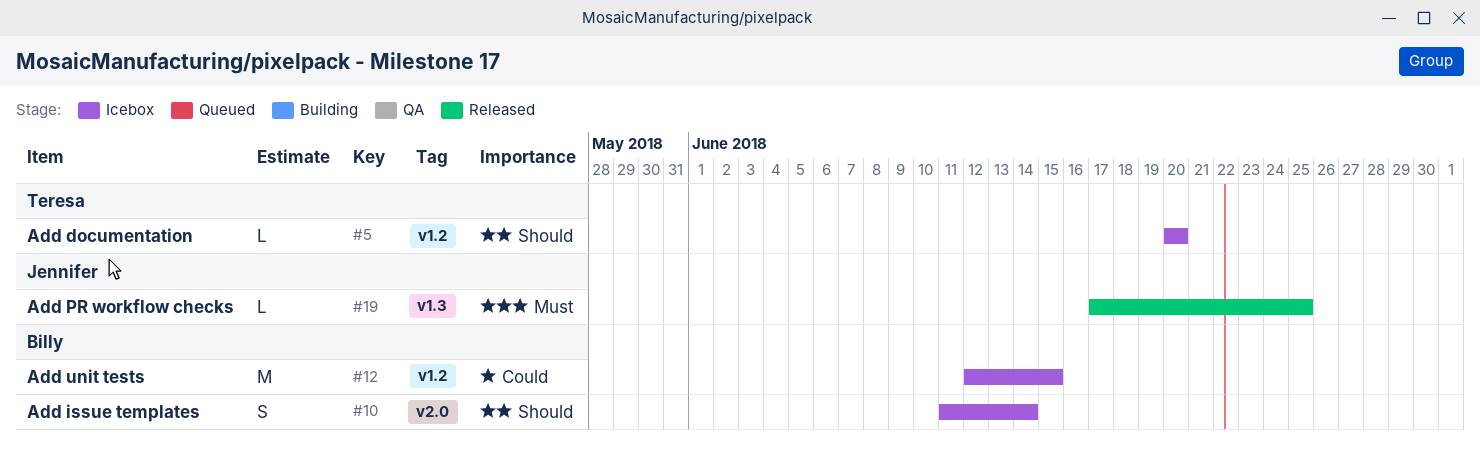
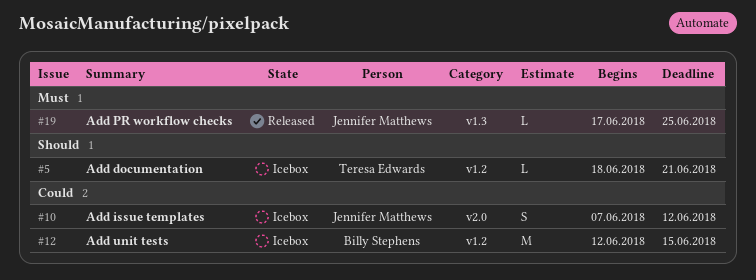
#5, start: Jun 20 -> Jun 18
#5, due: Jun 20 -> Jun 21
#10, owner: Billy Stephens -> Jennifer Matthews
#10, priority: Should -> Could
#10, start: Jun 11 -> Jun 7
#10, due: Jun 14 -> Jun 12

